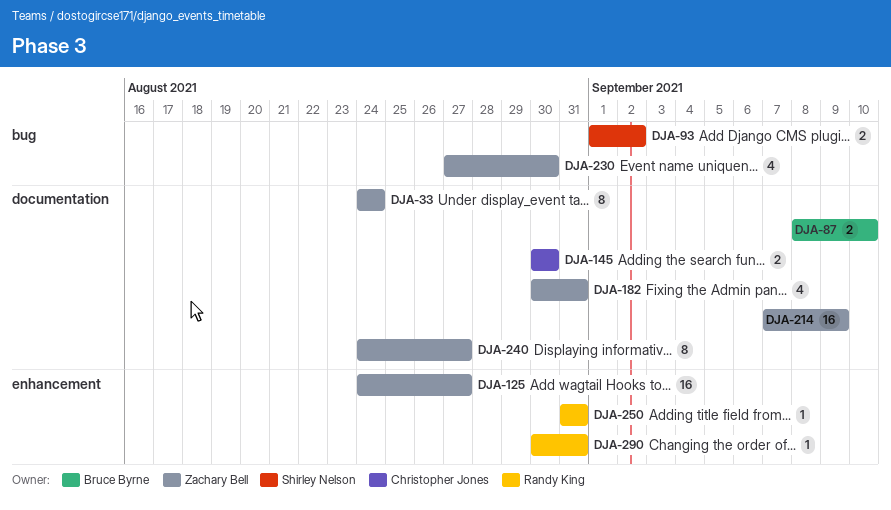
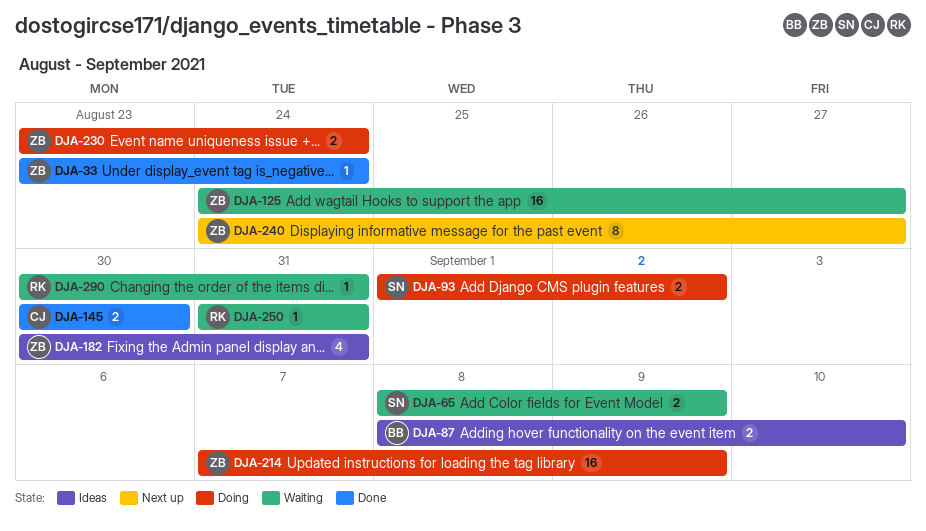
DJA-33, estimate: 8 -> 1
DJA-33, start: Aug 24 -> Aug 23
DJA-65: none -> present
DJA-230, estimate: 4 -> 2
DJA-230, start: Aug 27 -> Aug 23
DJA-230, due: Aug 30 -> Aug 24

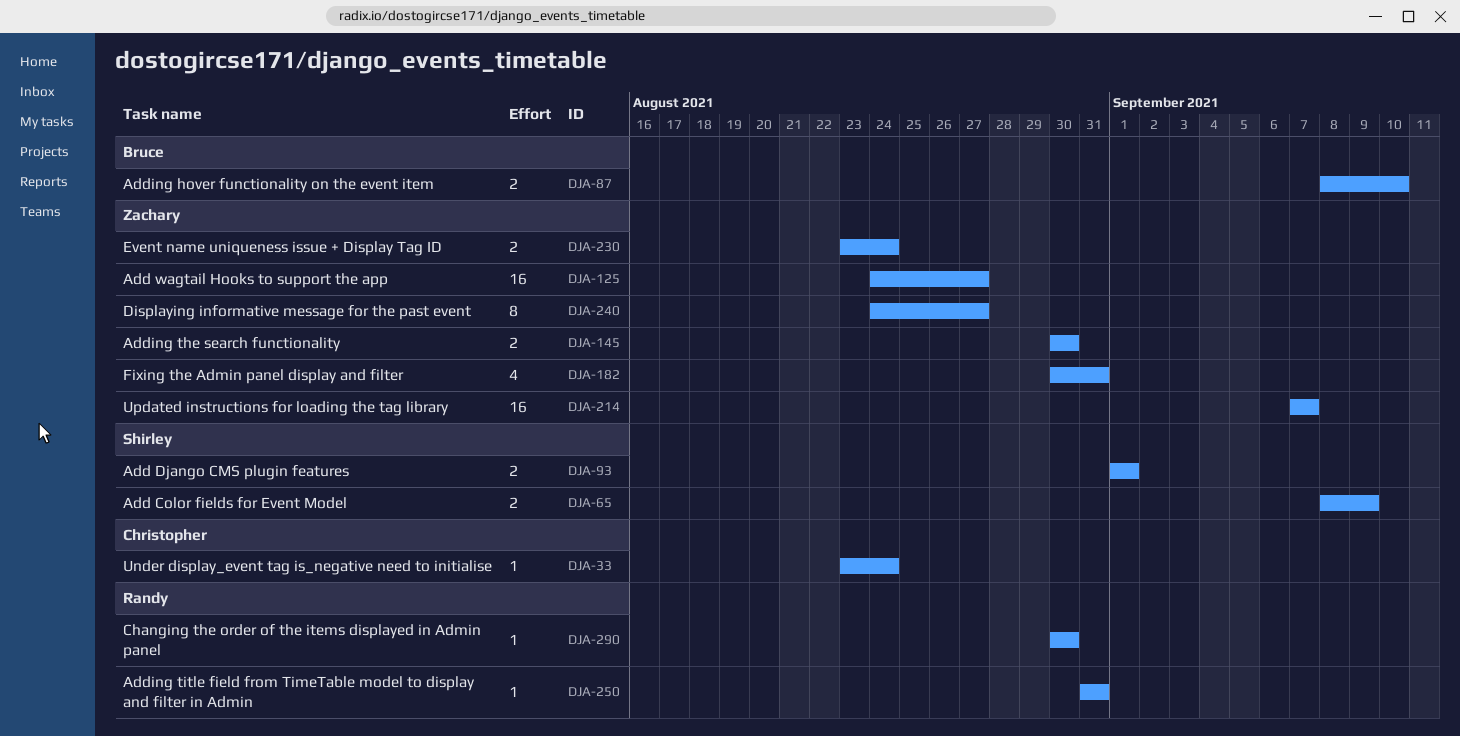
DJA-33, owner: Zachary -> Christopher
DJA-93, due: Sep 2 -> Sep 1
DJA-145, owner: Christopher -> Zachary
DJA-214, due: Sep 9 -> Sep 7
DJA-290, due: Aug 31 -> Aug 30

